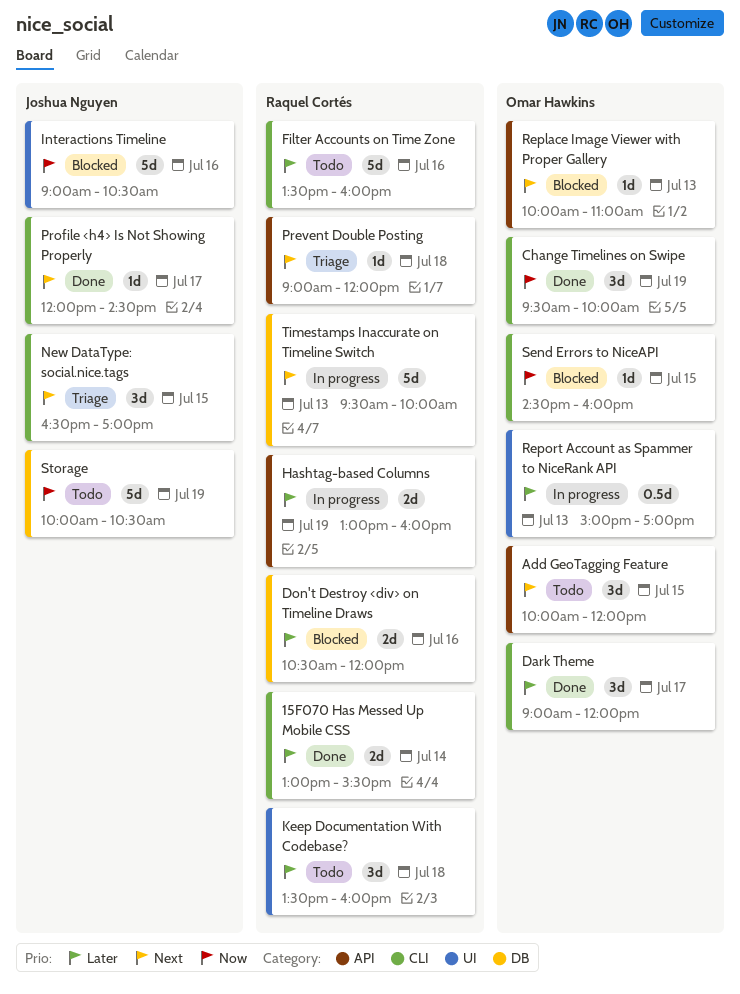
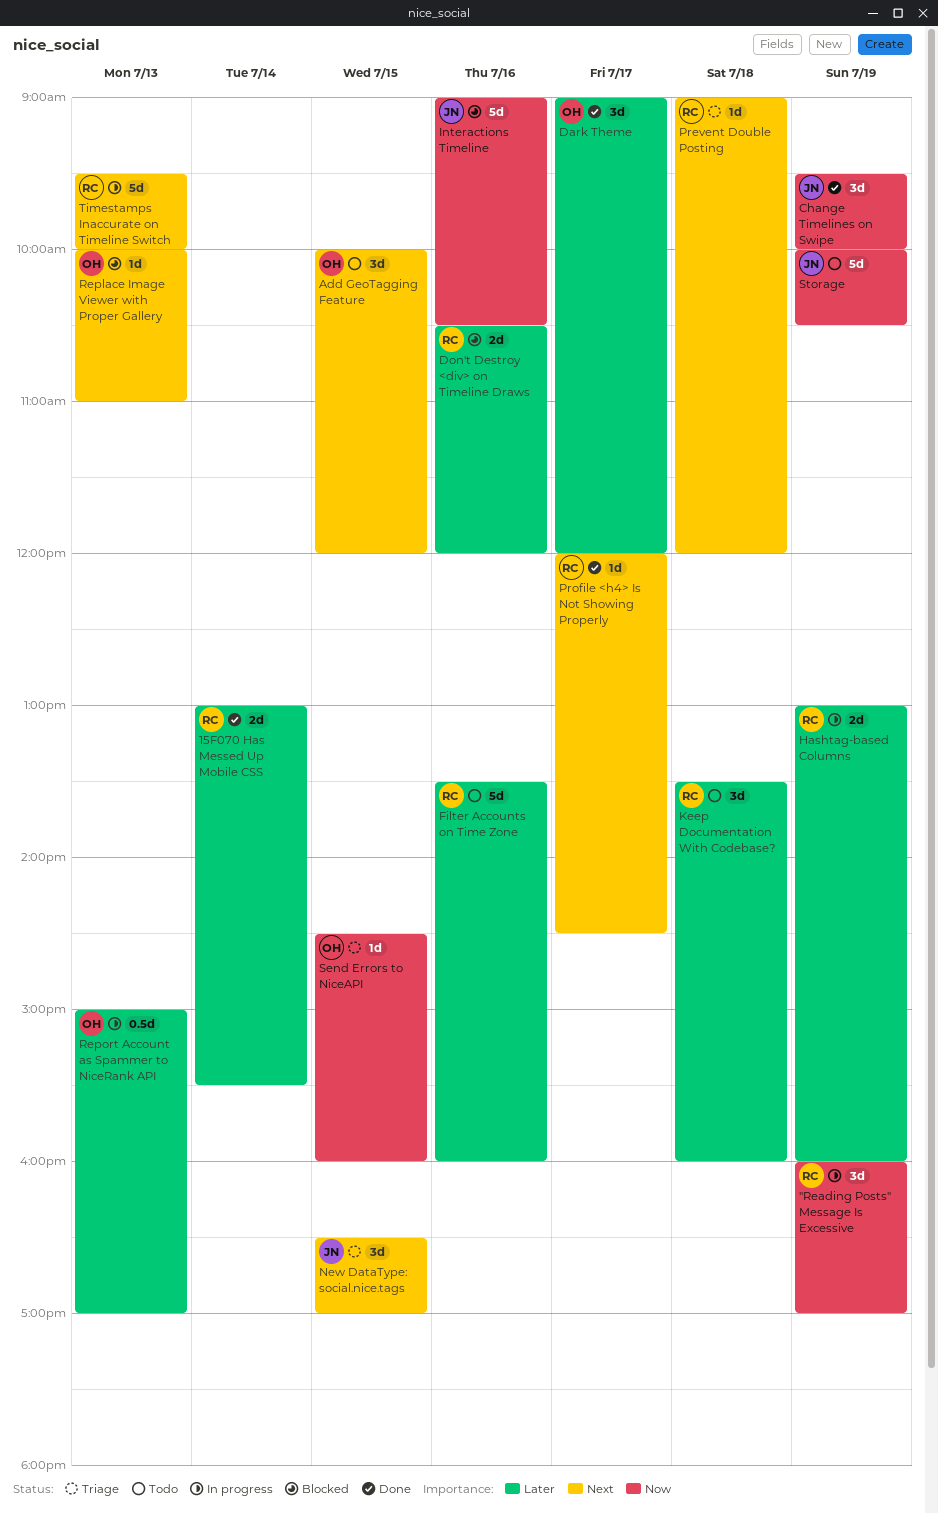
"Reading Posts" Message Is Excessive: none -> present
Change Timelines on Swipe, owner: Omar Hawkins -> Joshua Nguyen
Profile <h4> Is Not Showing Properly, owner: Joshua Nguyen -> Raquel Cortés
Send Errors to NiceAPI, status: Blocked -> Triage

